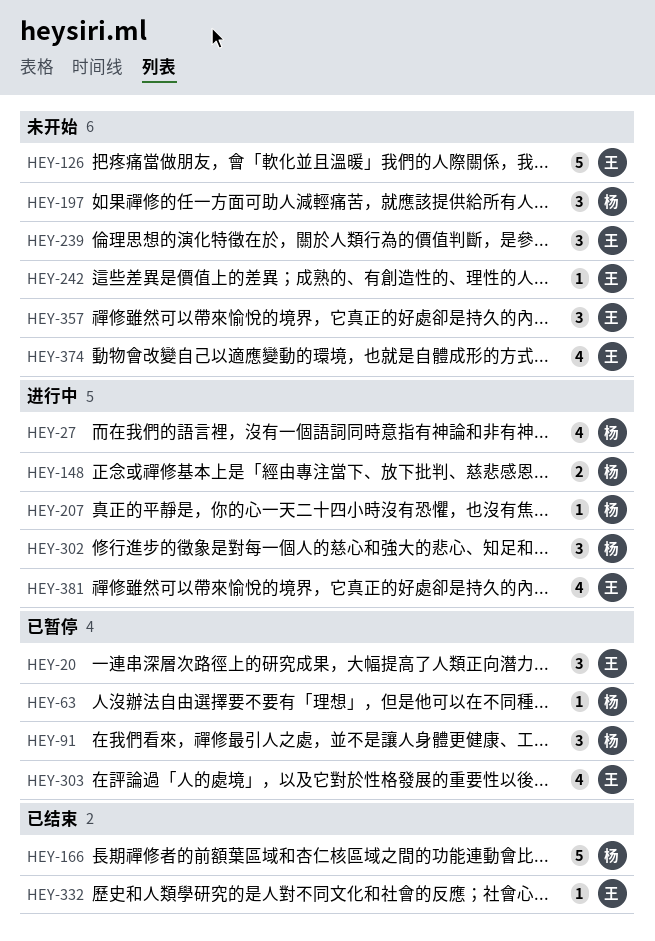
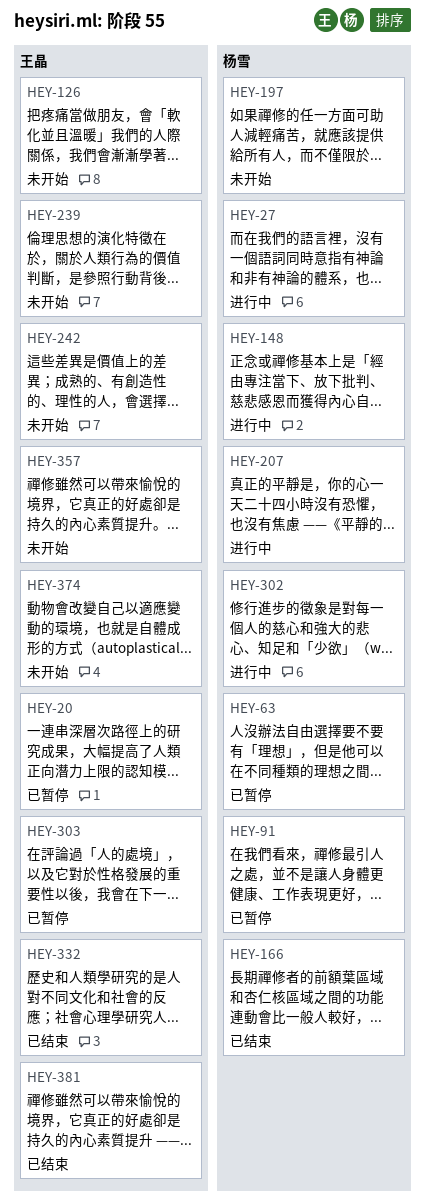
HEY-381, status: 进行中 -> 已结束

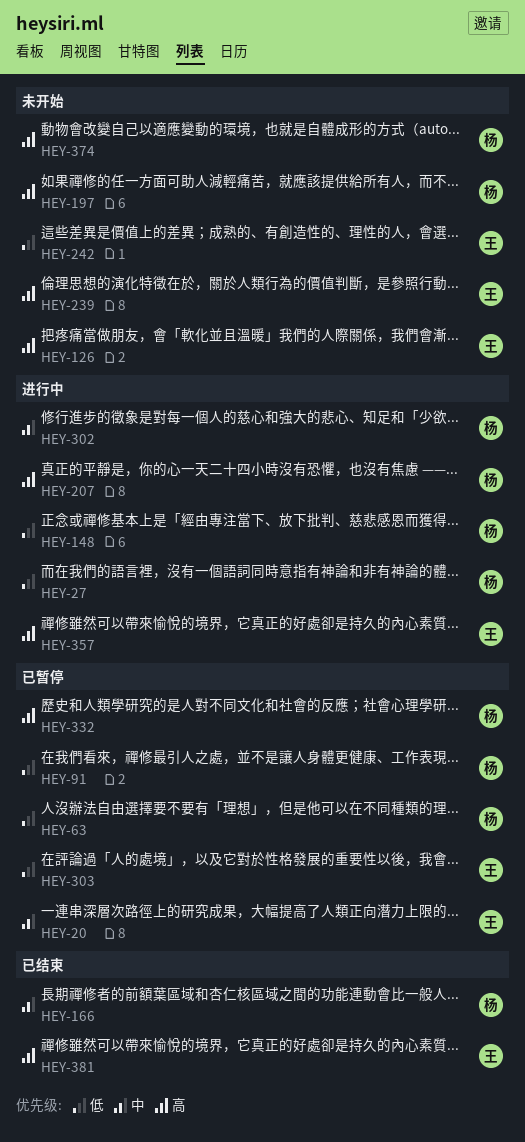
HEY-332, status: 已结束 -> 已暂停
HEY-332, owner: 王晶 -> 杨雪
HEY-357, status: 未开始 -> 进行中
HEY-374, owner: 王晶 -> 杨雪

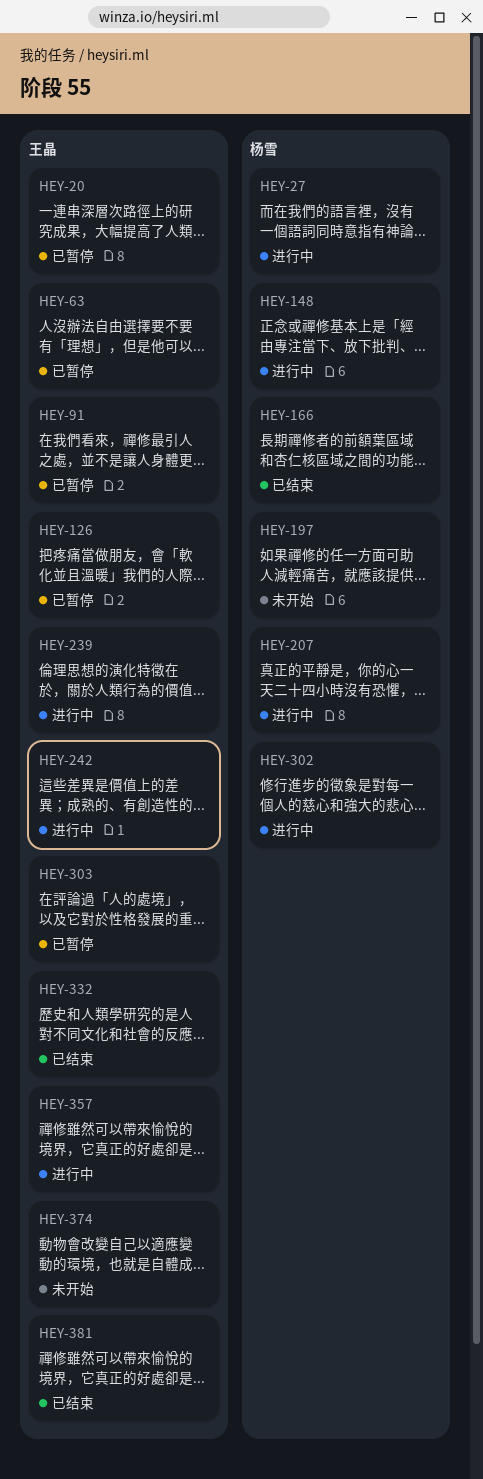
HEY-63, owner: 杨雪 -> 王晶
HEY-91, owner: 杨雪 -> 王晶
HEY-126, status: 未开始 -> 已暂停
HEY-239, status: 未开始 -> 进行中
HEY-242, status: 未开始 -> 进行中
HEY-332, status: 已暂停 -> 已结束
HEY-332, owner: 杨雪 -> 王晶
HEY-374, owner: 杨雪 -> 王晶

